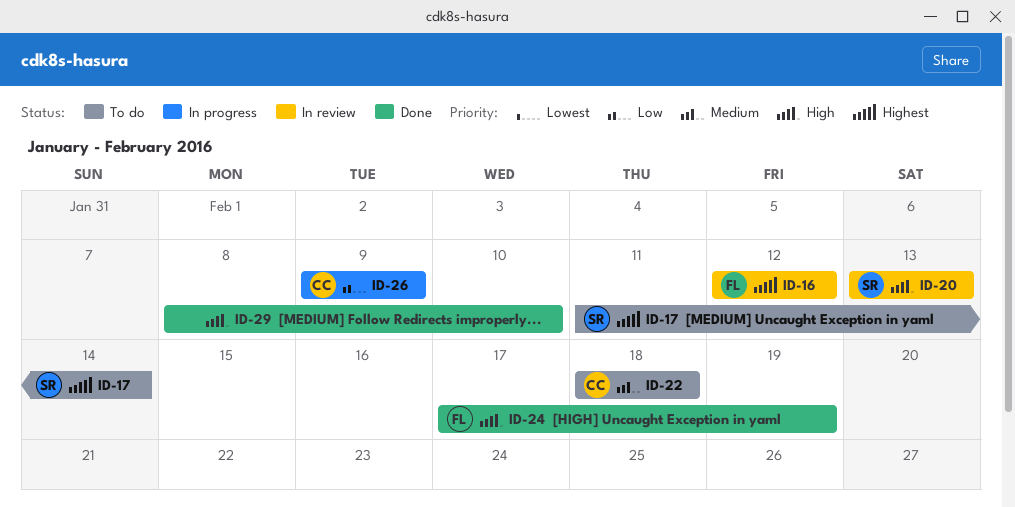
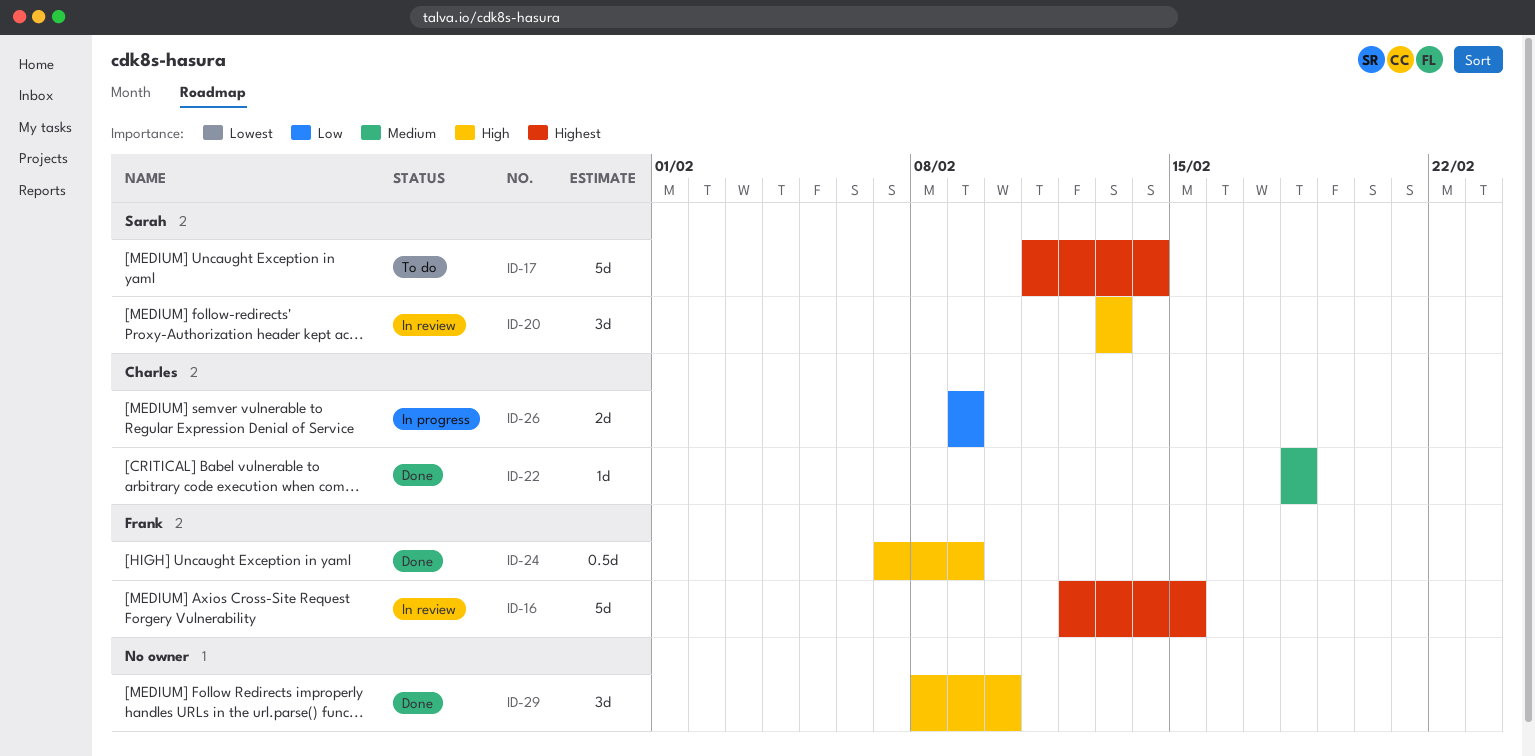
ID-16, due: Feb 12 -> Feb 15
ID-22, status: To do -> Done
ID-24, start: Feb 17 -> Feb 7
ID-24, due: Feb 19 -> Feb 9

